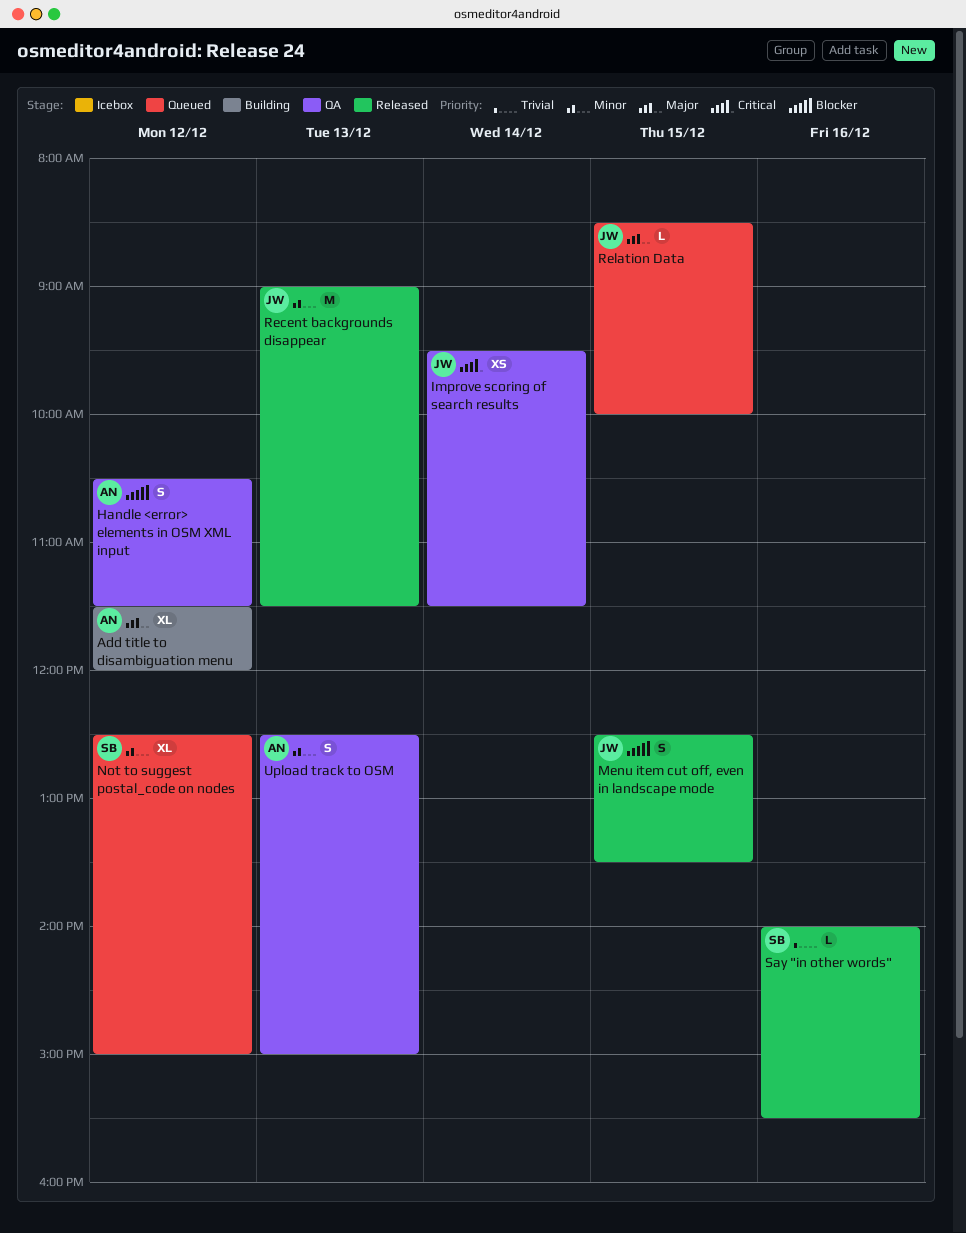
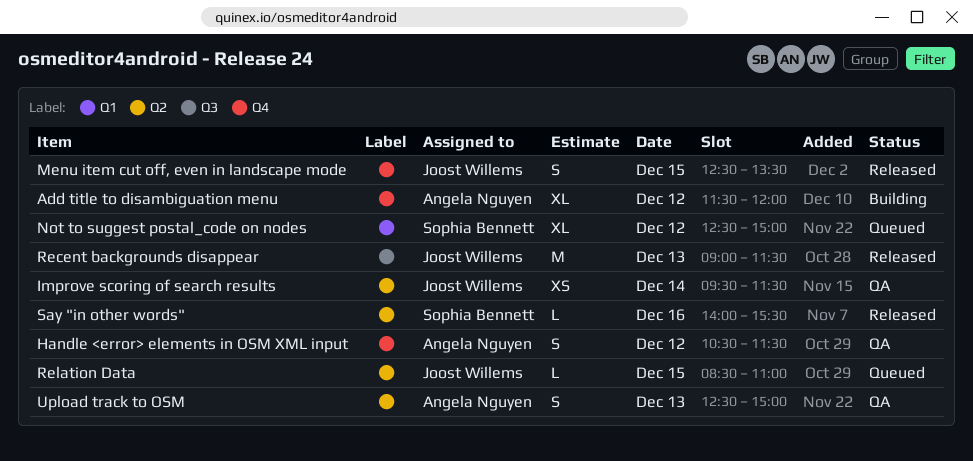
Relation Data, ends: 10:00 -> 11:00

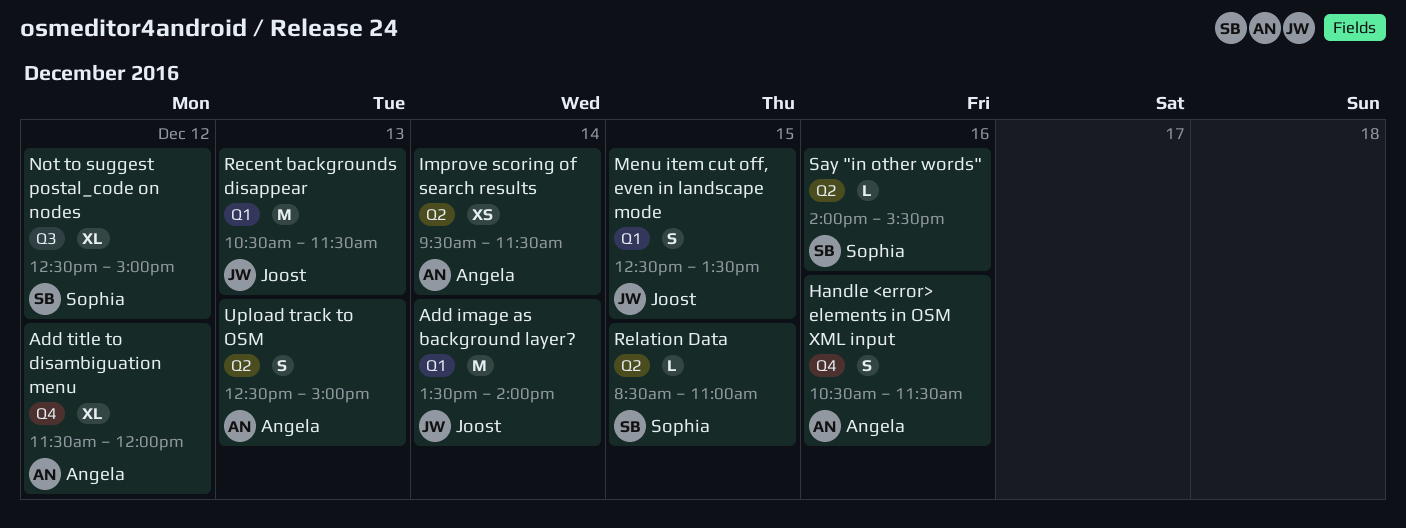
Add image as background layer?: none -> present
Handle <error> elements in OSM XML input, day: Dec 12 -> Dec 16
Improve scoring of search results, owner: Joost Willems -> Angela Nguyen
Menu item cut off, even in landscape mode, label: Q4 -> Q1
Not to suggest postal_code on nodes, label: Q1 -> Q3
Recent backgrounds disappear, label: Q3 -> Q1
Recent backgrounds disappear, begins: 09:00 -> 10:30
Relation Data, owner: Joost Willems -> Sophia Bennett

